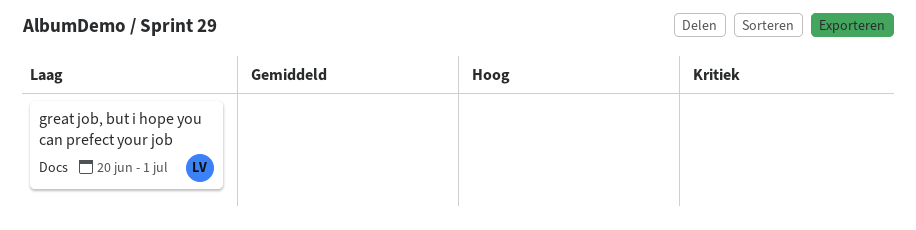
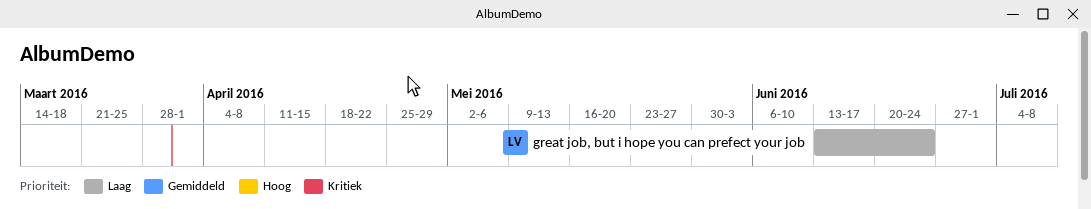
great job, but i hope you can prefect your job, start: Jun 20 -> Jun 13
great job, but i hope you can prefect your job, due: Jul 1 -> Jun 24

